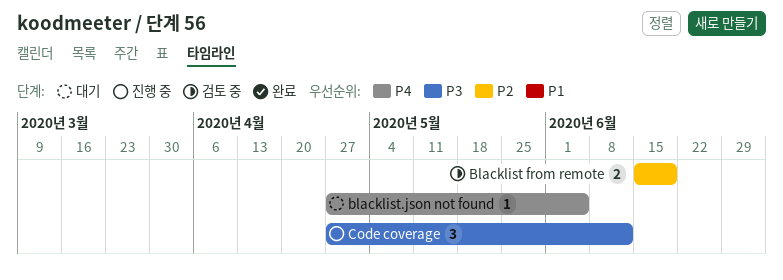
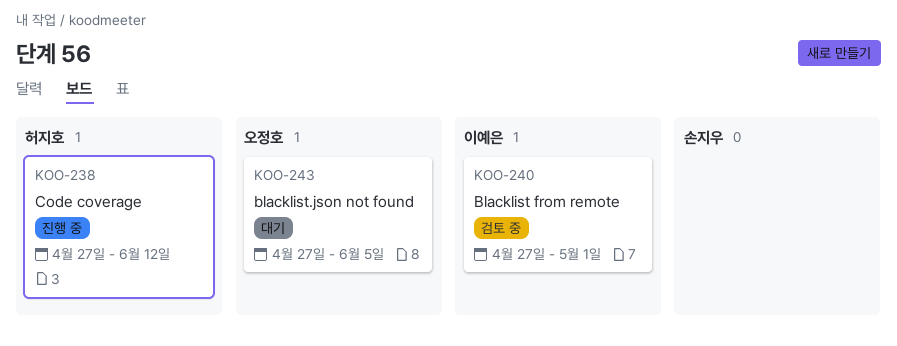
Blacklist from remote, start: Jun 15 -> Apr 27
Blacklist from remote, due: Jun 19 -> May 1

